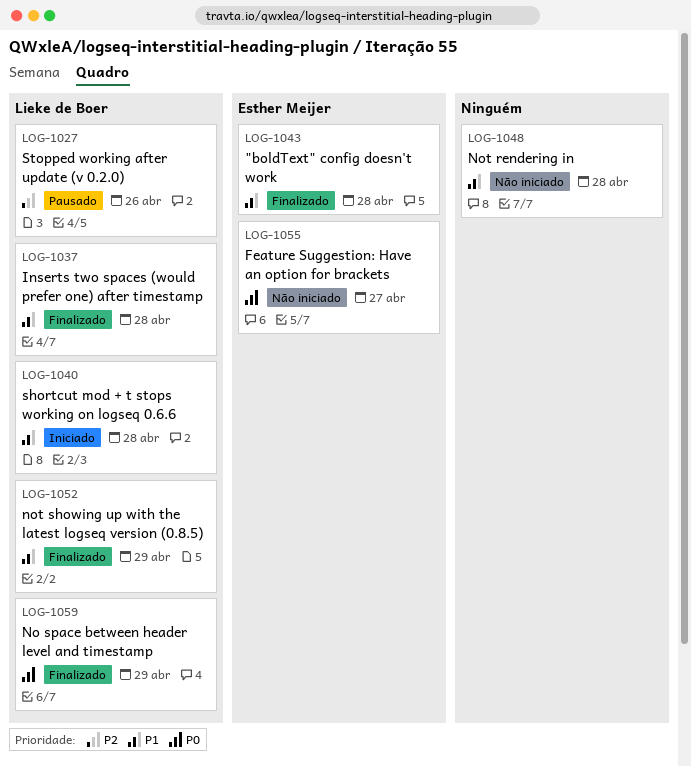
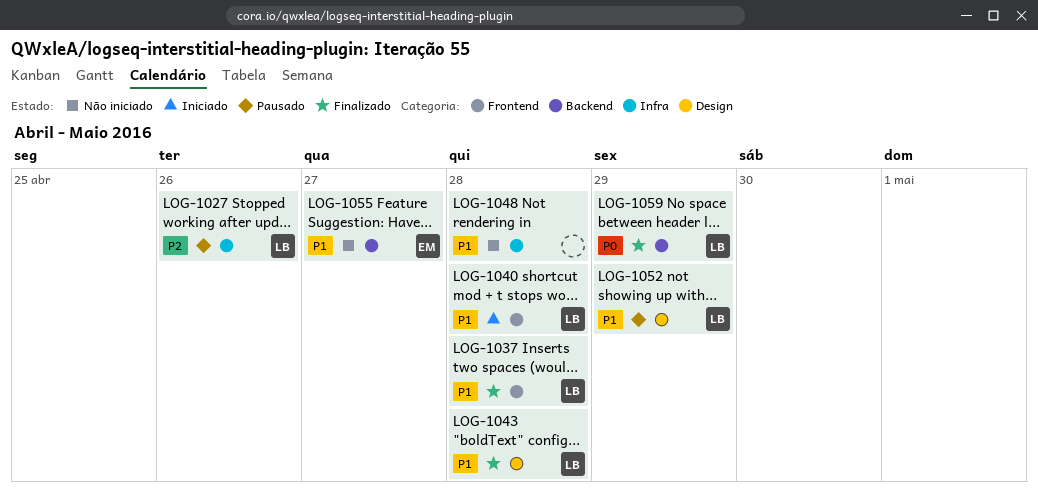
LOG-1043, owner: Esther Meijer -> Lieke de Boer
LOG-1052, status: Finalizado -> Pausado
LOG-1055, priority: P0 -> P1

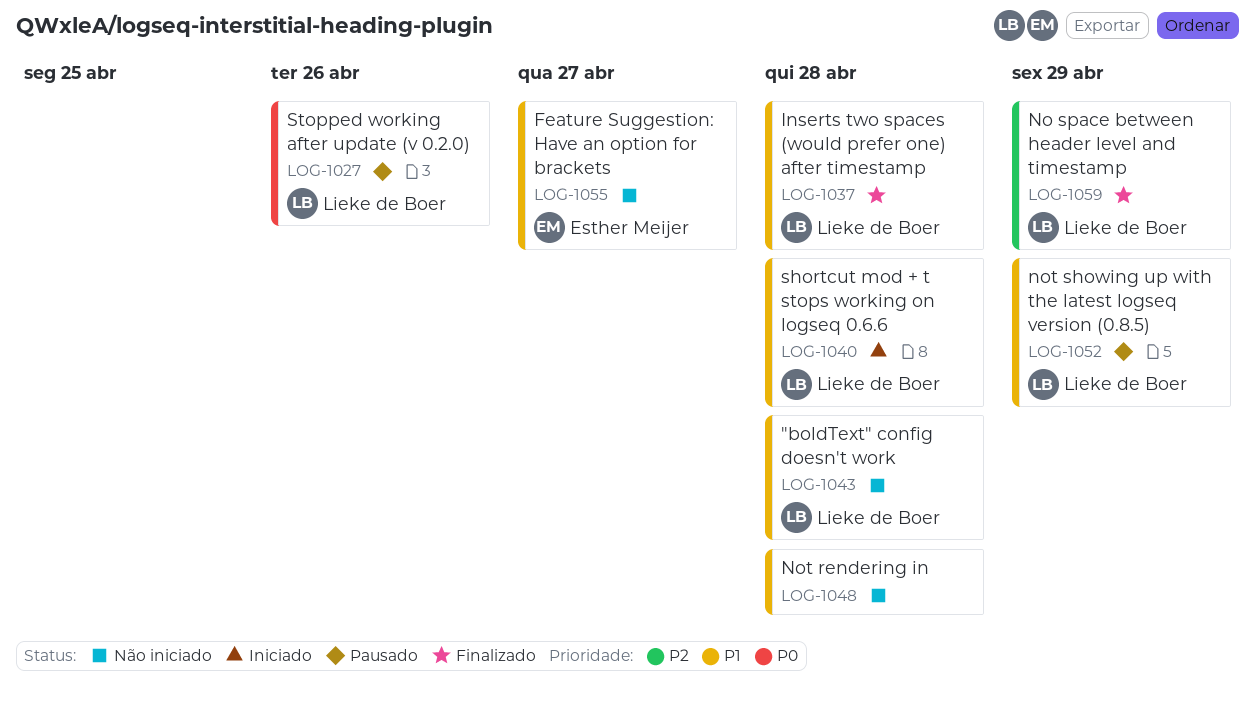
LOG-1027, priority: P2 -> P0
LOG-1043, status: Finalizado -> Não iniciado
LOG-1059, priority: P0 -> P2

